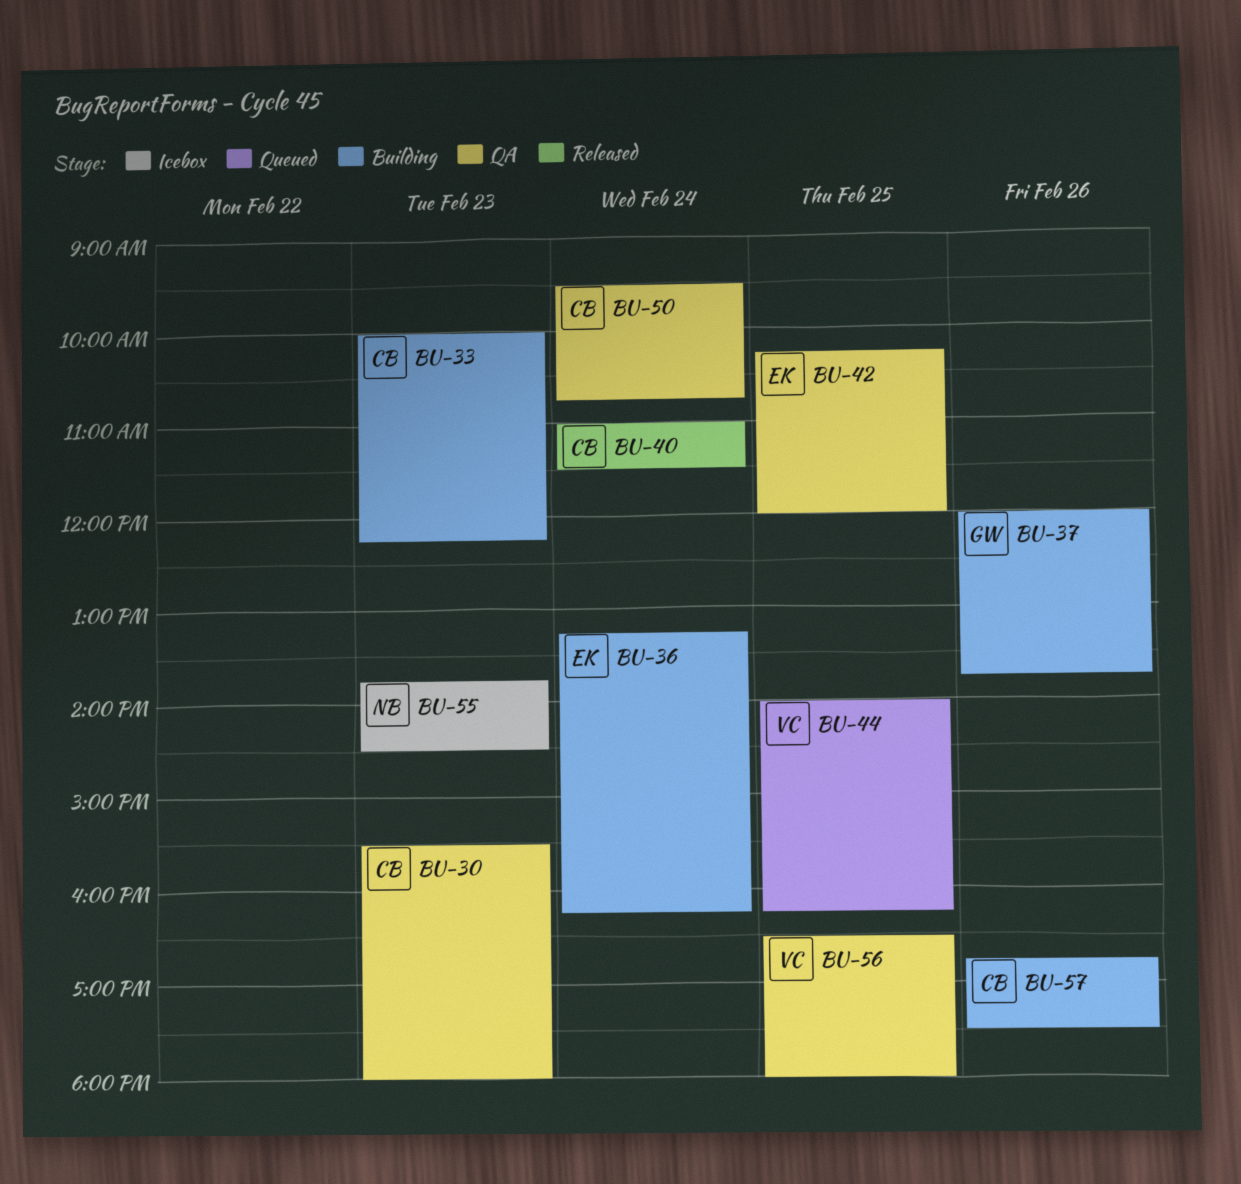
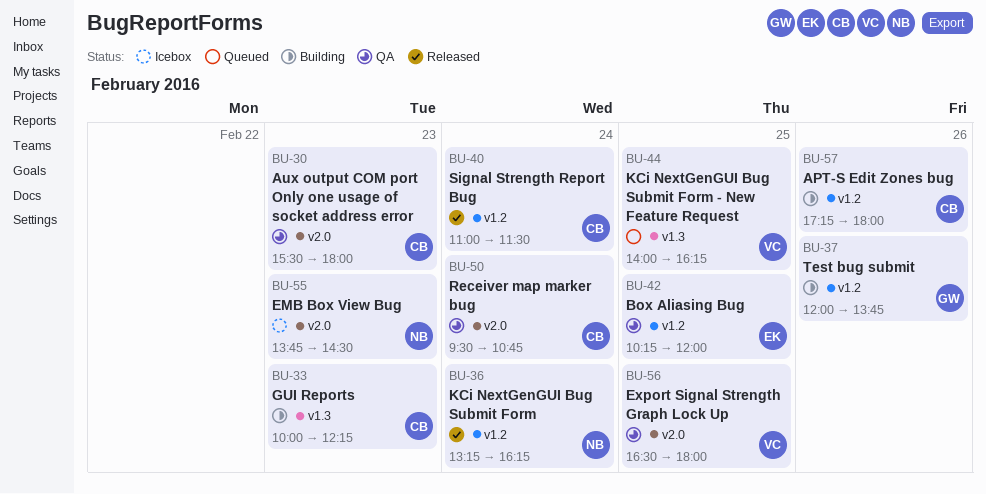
BU-36, status: Building -> Released
BU-36, owner: EK -> NB
BU-57, begins: 16:45 -> 17:15
BU-57, ends: 17:30 -> 18:00

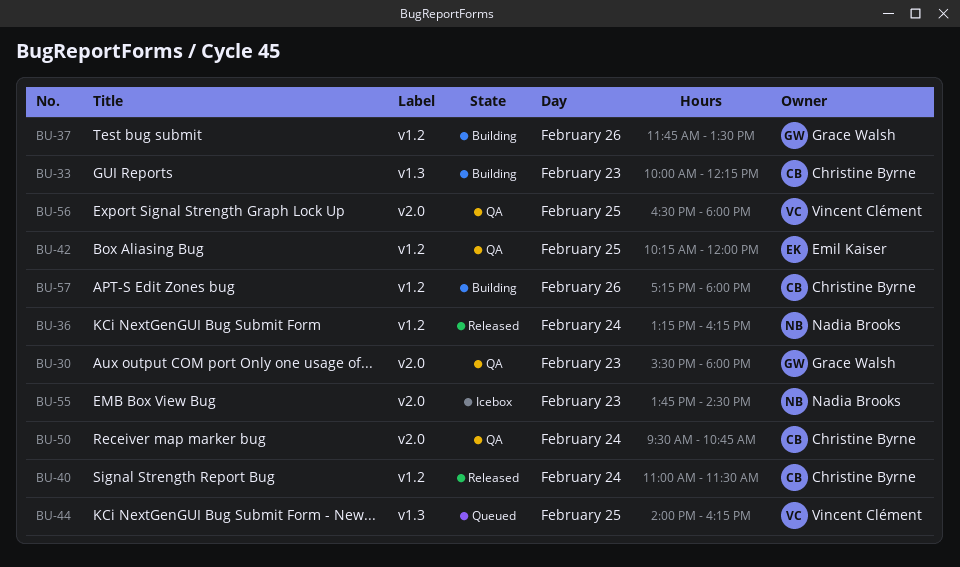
BU-30, owner: Christine Byrne -> Grace Walsh
BU-37, begins: 12:00 -> 11:45
BU-37, ends: 13:45 -> 13:30

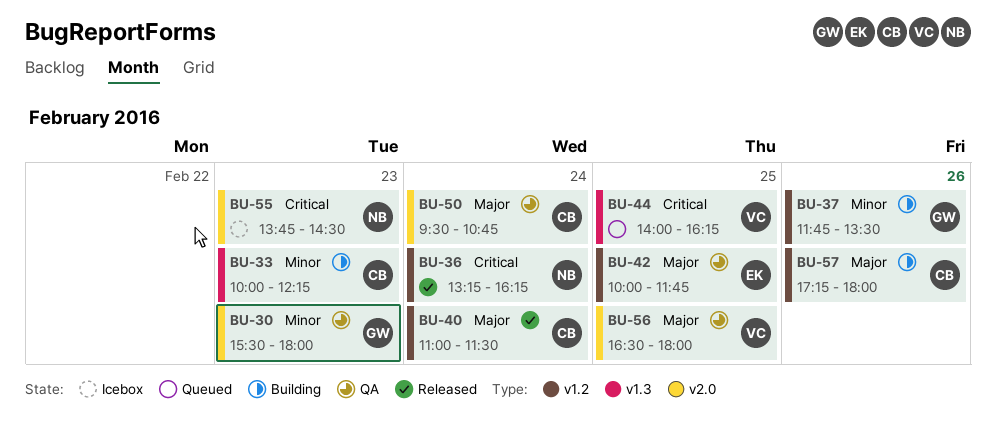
BU-42, begins: 10:15 -> 10:00
BU-42, ends: 12:00 -> 11:45

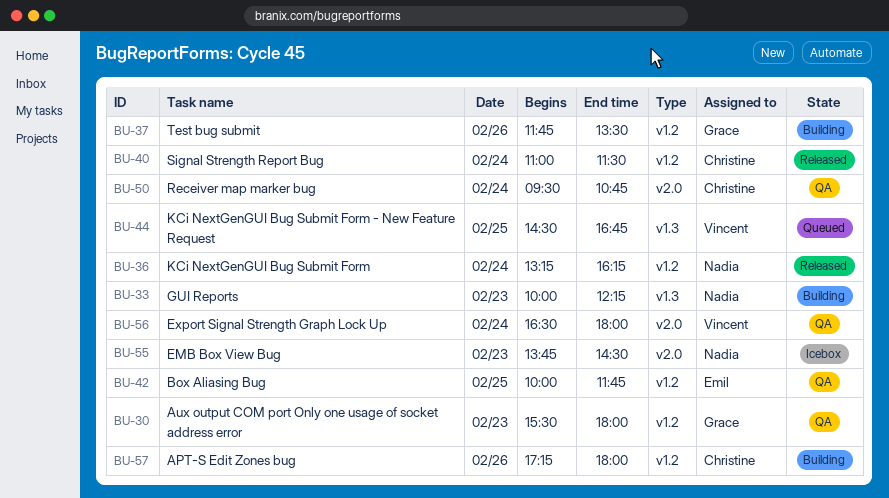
BU-30, label: v2.0 -> v1.2
BU-33, owner: Christine -> Nadia
BU-44, begins: 14:00 -> 14:30
BU-44, ends: 16:15 -> 16:45
BU-56, day: Feb 25 -> Feb 24

